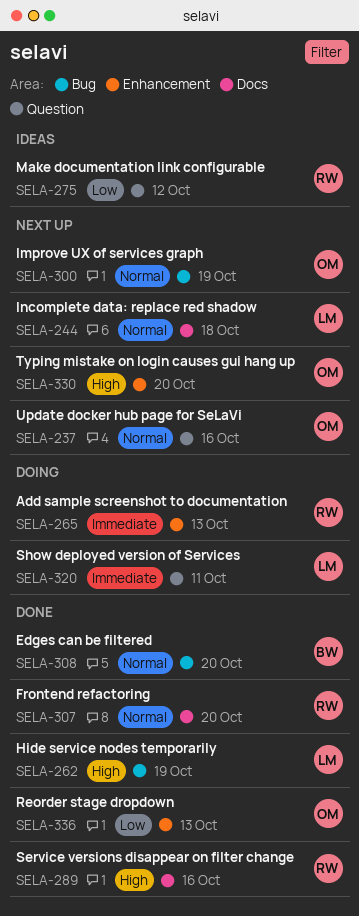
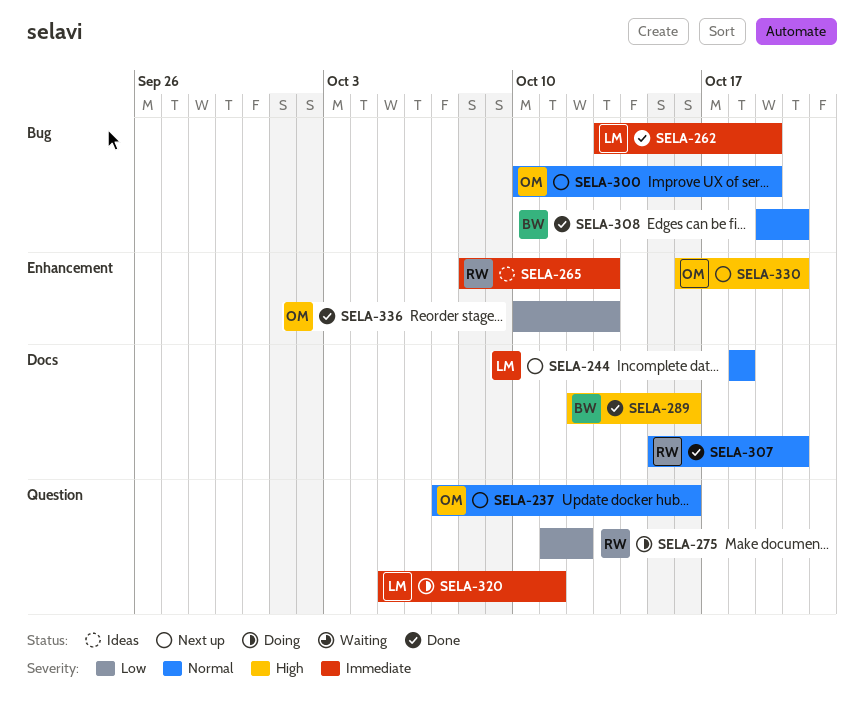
SELA-262, priority: High -> Immediate
SELA-265, status: Doing -> Ideas
SELA-275, status: Ideas -> Doing
SELA-289, owner: RW -> BW

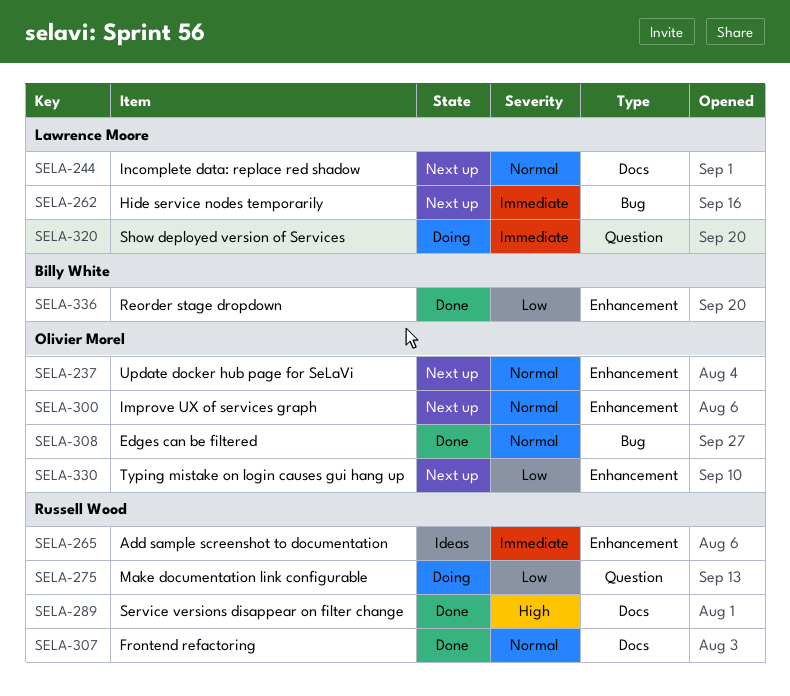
SELA-237, label: Question -> Enhancement
SELA-262, status: Done -> Next up
SELA-289, owner: Billy White -> Russell Wood
SELA-300, label: Bug -> Enhancement
SELA-308, owner: Billy White -> Olivier Morel
SELA-330, priority: High -> Low
SELA-336, owner: Olivier Morel -> Billy White

